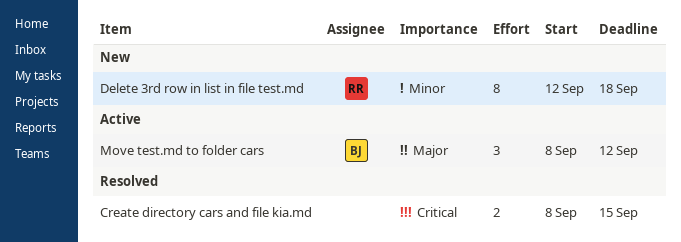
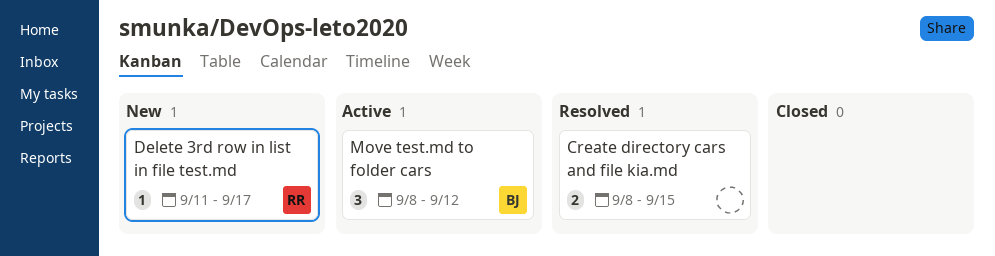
Delete 3rd row in list in file test.md, estimate: 8 -> 1
Delete 3rd row in list in file test.md, start: Sep 12 -> Sep 11
Delete 3rd row in list in file test.md, due: Sep 18 -> Sep 17

